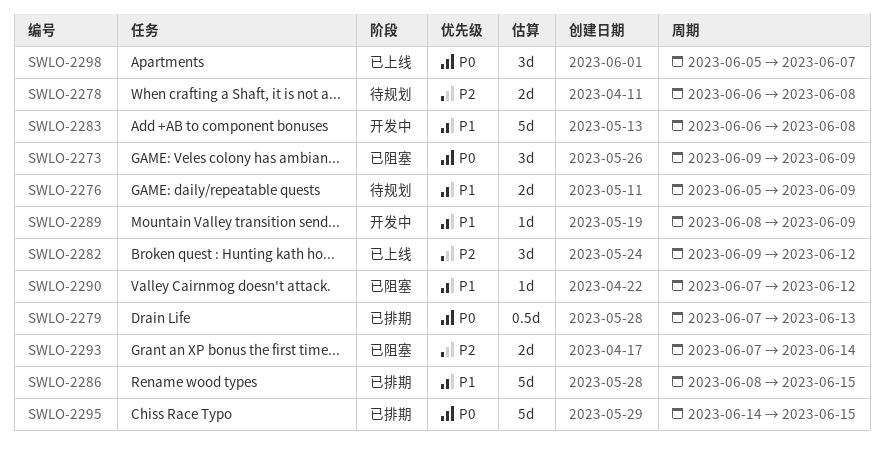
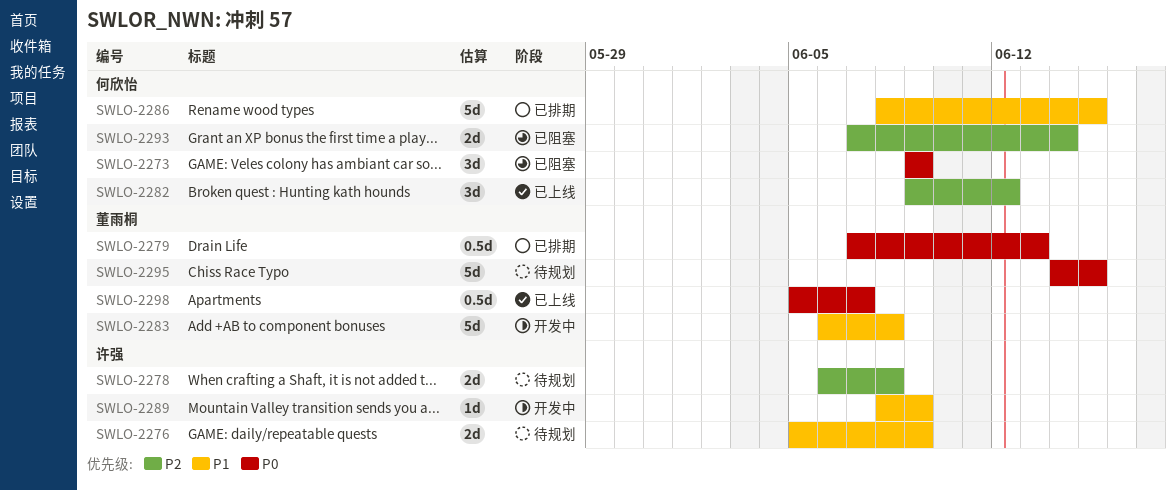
SWLO-2290: present -> none
SWLO-2295, status: 已排期 -> 待规划
SWLO-2298, estimate: 3d -> 0.5d

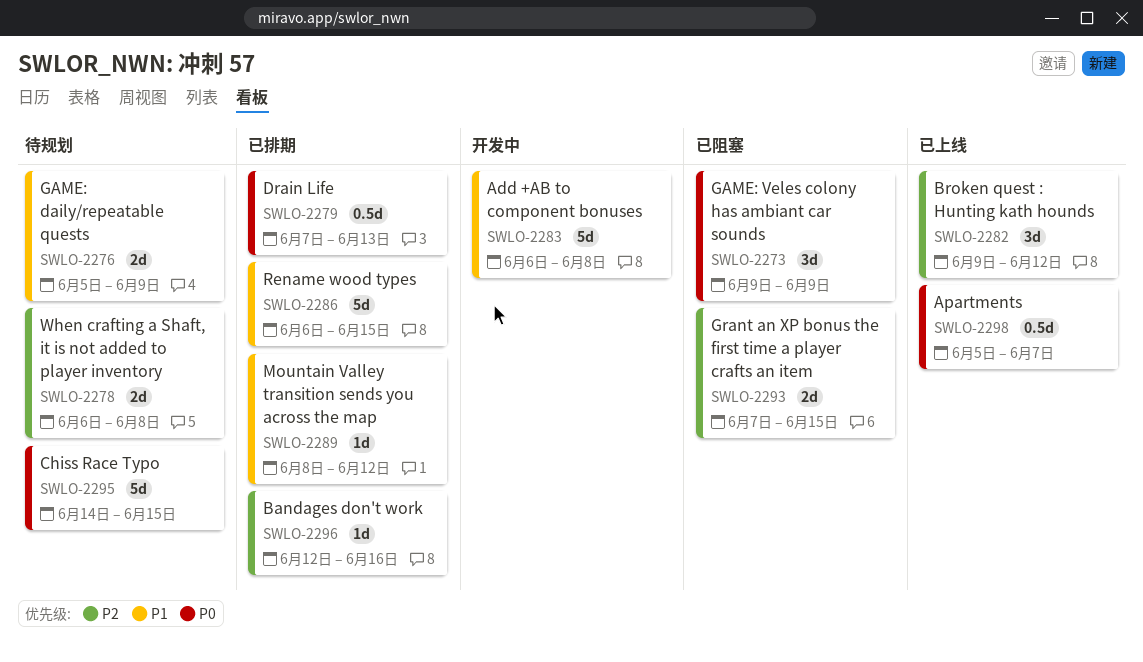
SWLO-2286, start: Jun 8 -> Jun 6
SWLO-2289, status: 开发中 -> 已排期
SWLO-2289, due: Jun 9 -> Jun 12
SWLO-2293, due: Jun 14 -> Jun 15
SWLO-2296: none -> present

